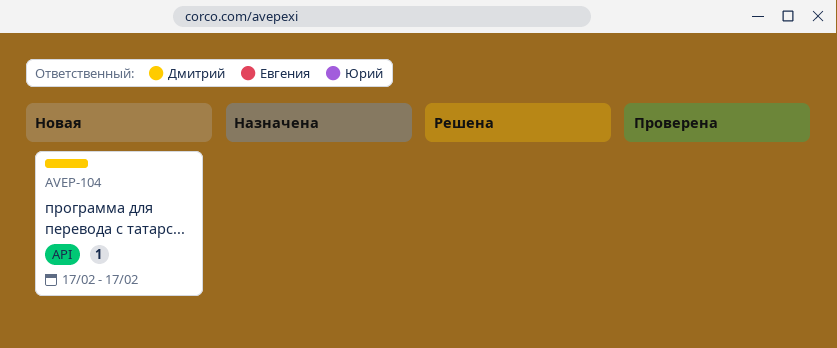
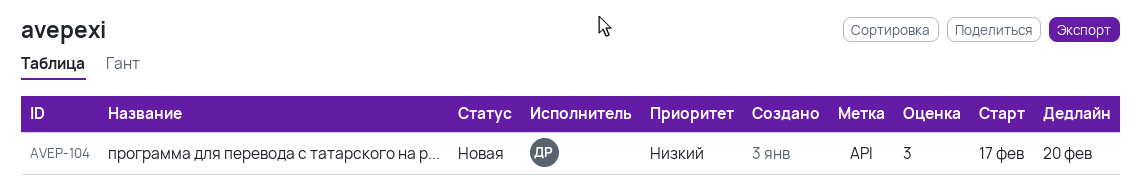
AVEP-104, estimate: 1 -> 3
AVEP-104, due: Feb 17 -> Feb 20

